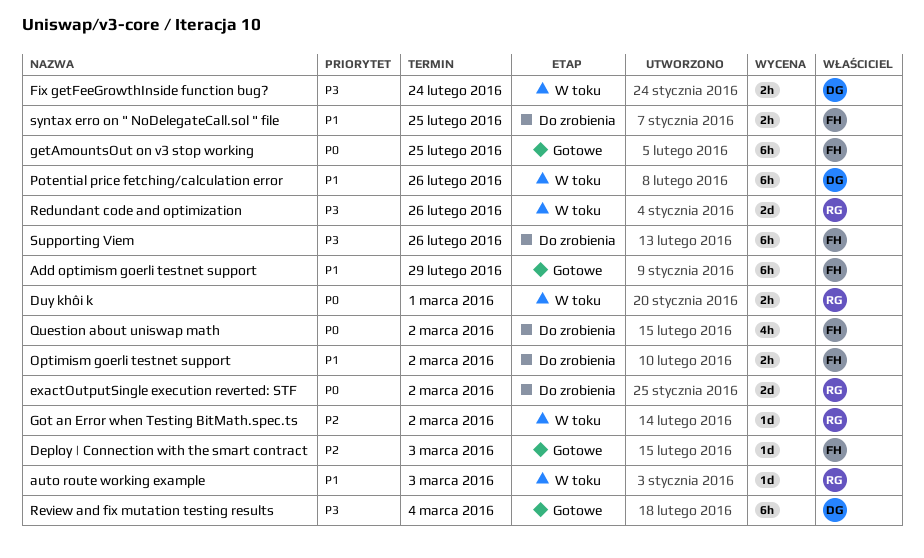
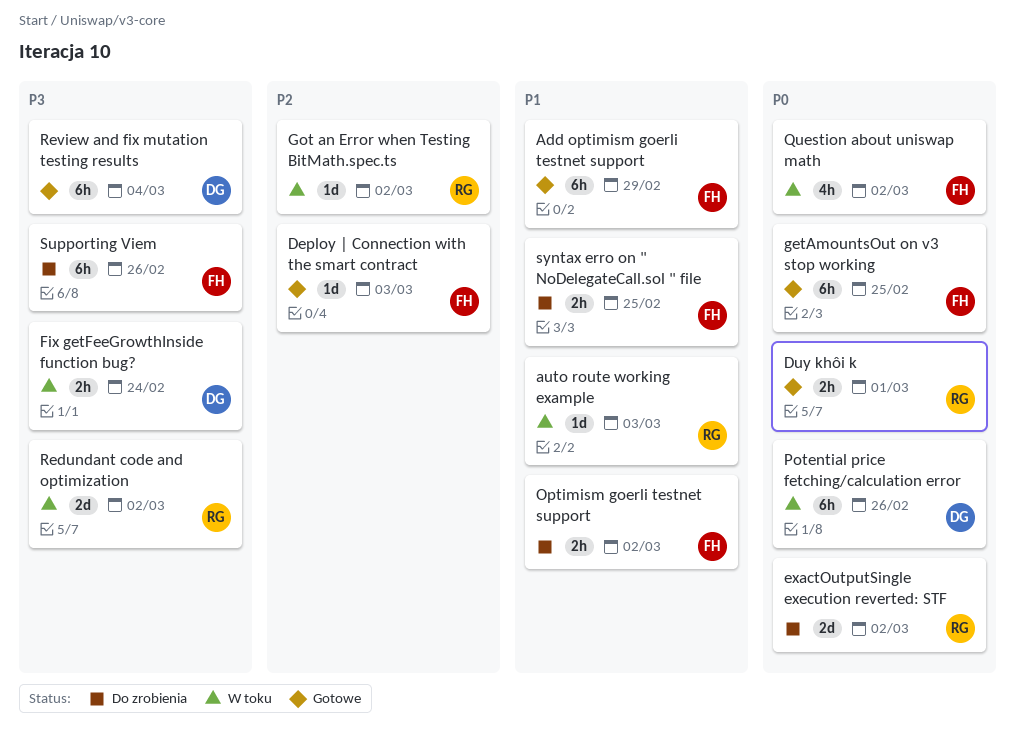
Duy khôi k, status: W toku -> Gotowe
Potential price fetching/calculation error, priority: P1 -> P0
Question about uniswap math, status: Do zrobienia -> W toku
Redundant code and optimization, due: Feb 26 -> Mar 2

